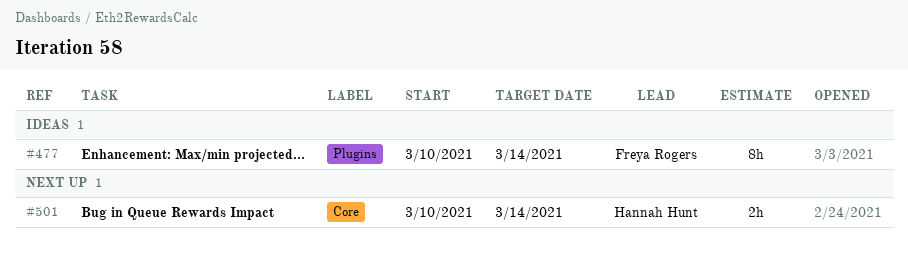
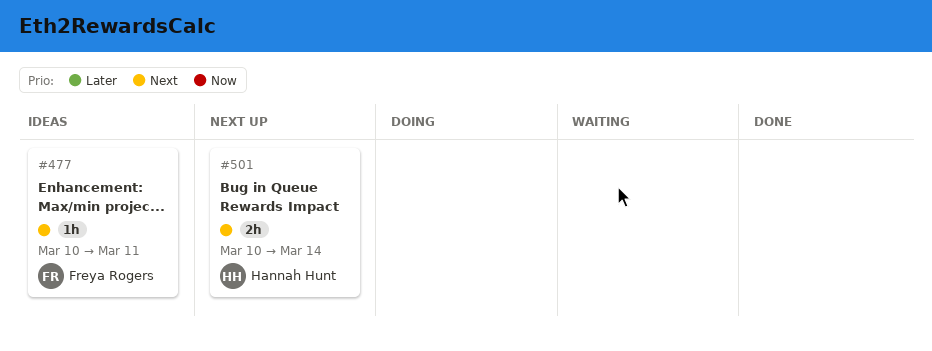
#477, estimate: 8h -> 1h
#477, due: Mar 14 -> Mar 11

